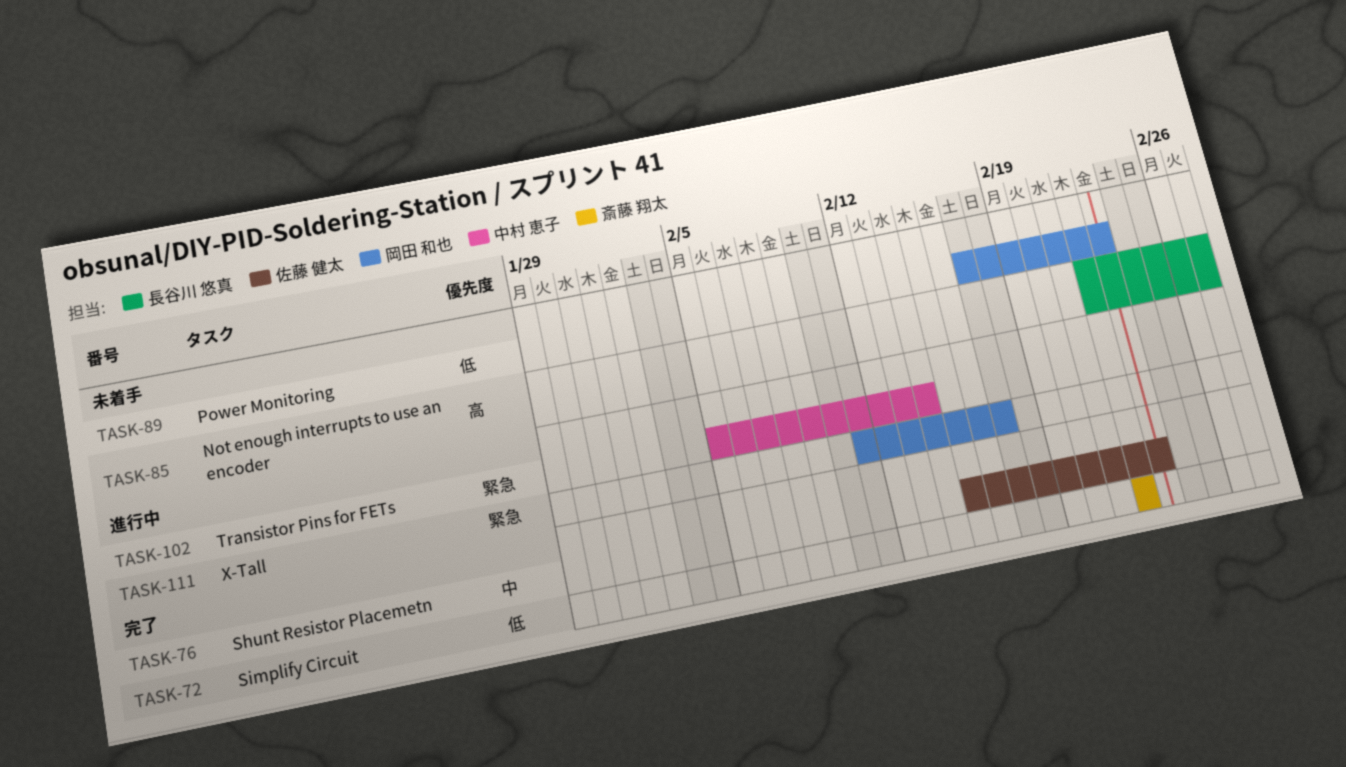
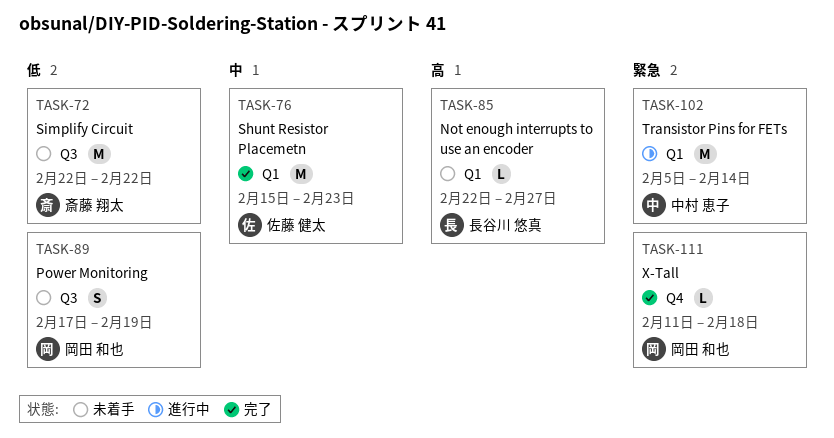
TASK-72, status: 完了 -> 未着手
TASK-89, due: Feb 23 -> Feb 19
TASK-111, status: 進行中 -> 完了
TASK-111, due: Feb 17 -> Feb 18

